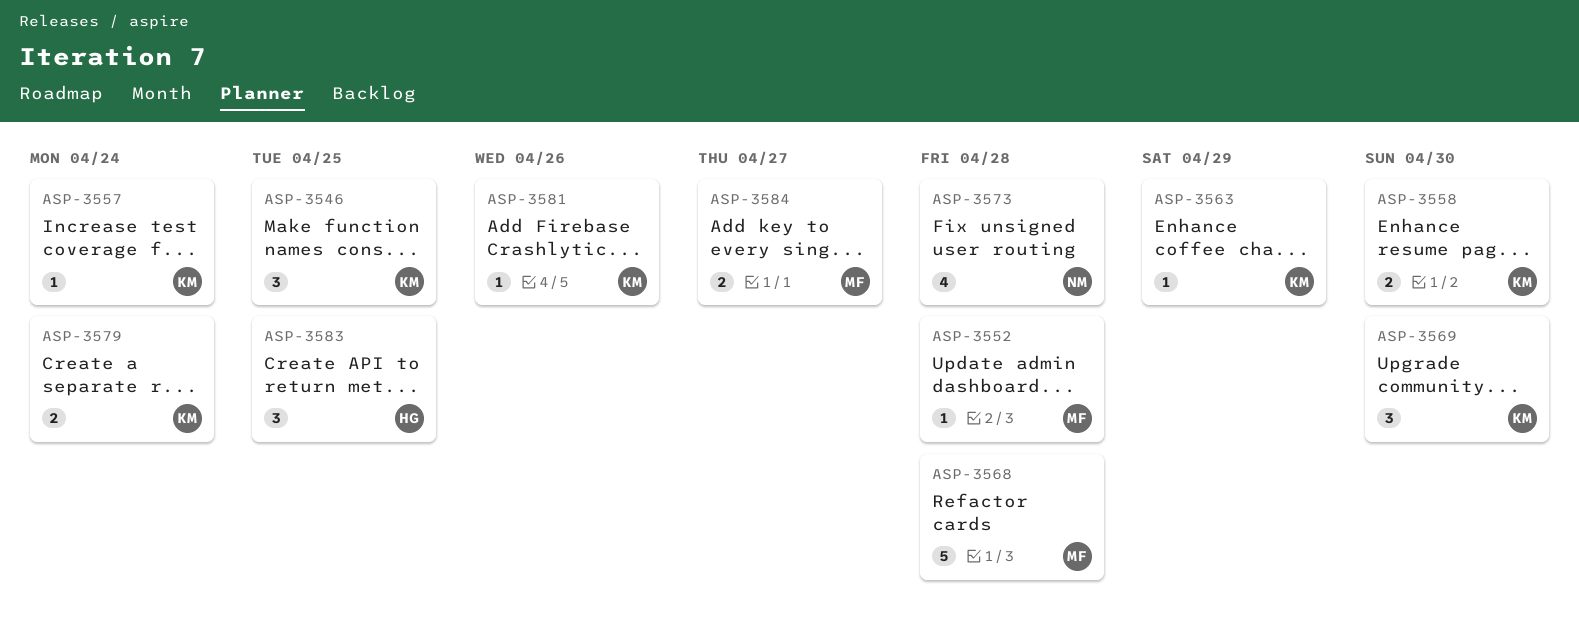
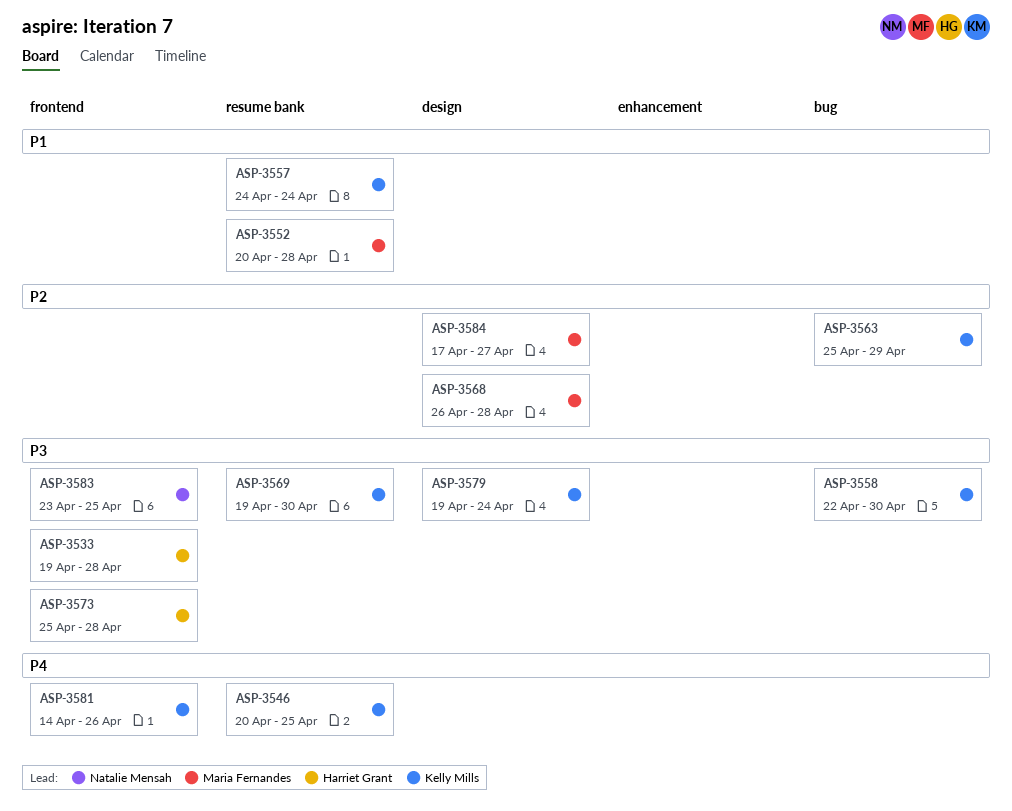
ASP-3533: none -> present
ASP-3573, owner: Natalie Mensah -> Harriet Grant
ASP-3583, owner: Harriet Grant -> Natalie Mensah

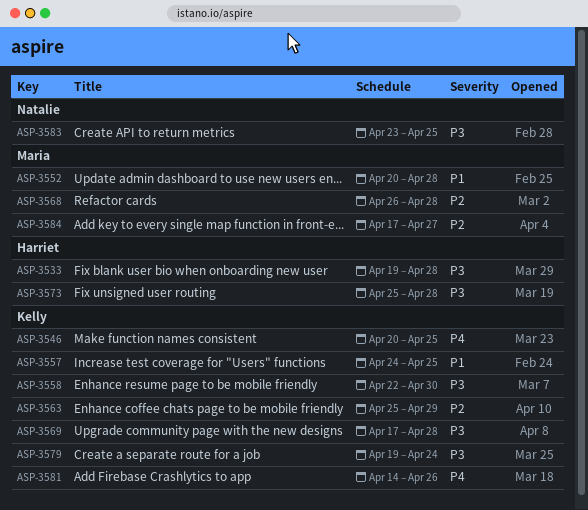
ASP-3557, due: Apr 24 -> Apr 25
ASP-3569, start: Apr 19 -> Apr 17
ASP-3569, due: Apr 30 -> Apr 28

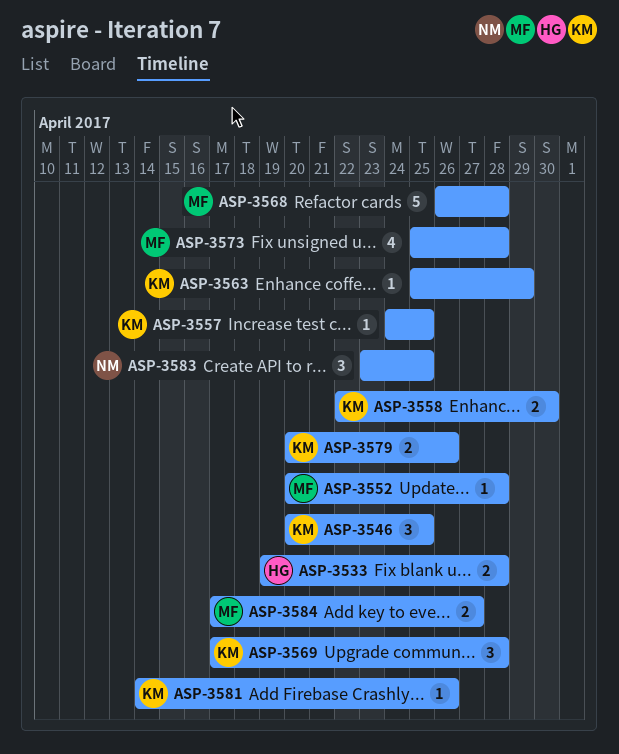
ASP-3573, owner: Harriet -> Maria
ASP-3579, start: Apr 19 -> Apr 20
ASP-3579, due: Apr 24 -> Apr 26

